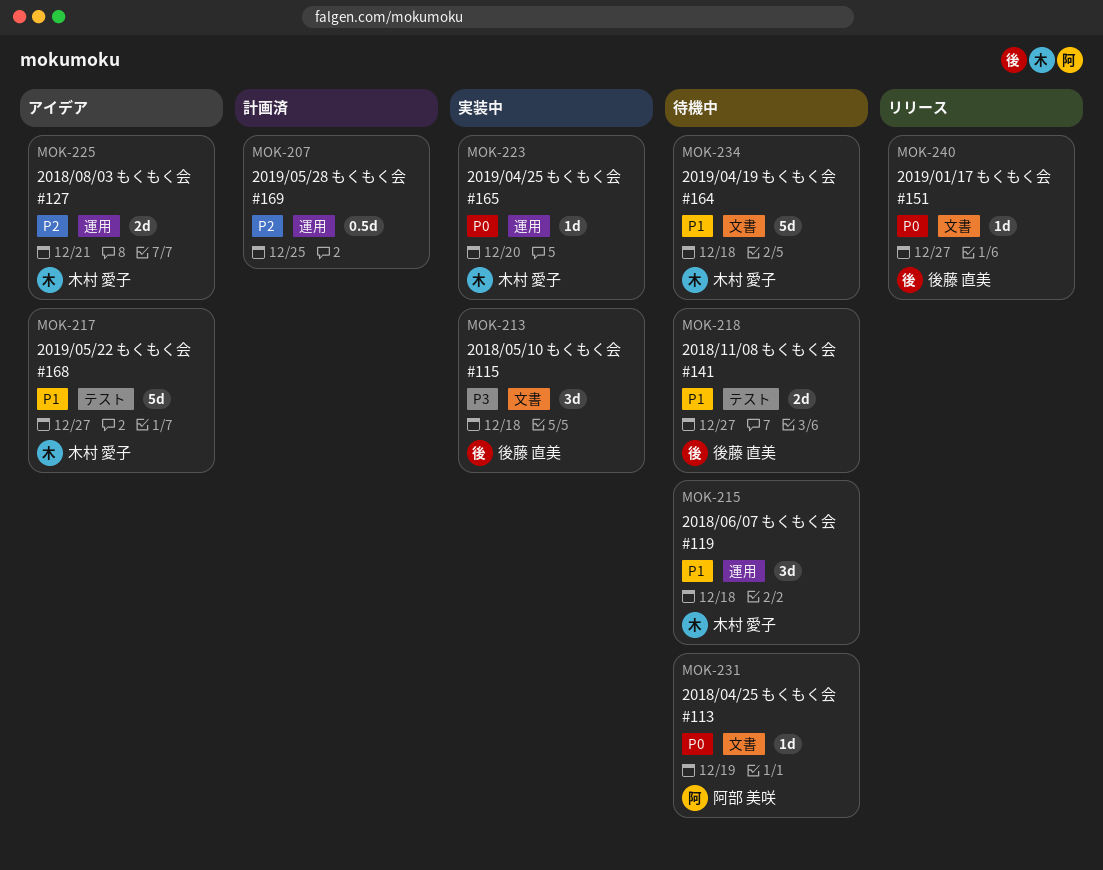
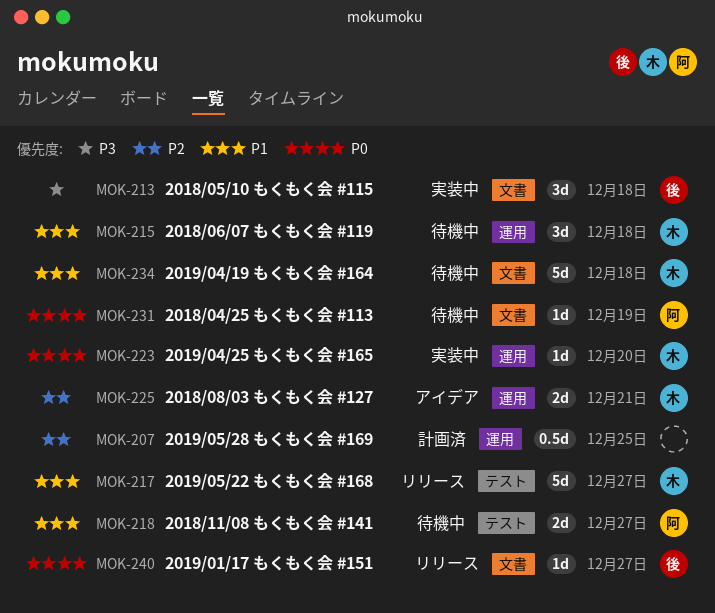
MOK-217, status: アイデア -> リリース
MOK-218, owner: 後藤 直美 -> 阿部 美咲

